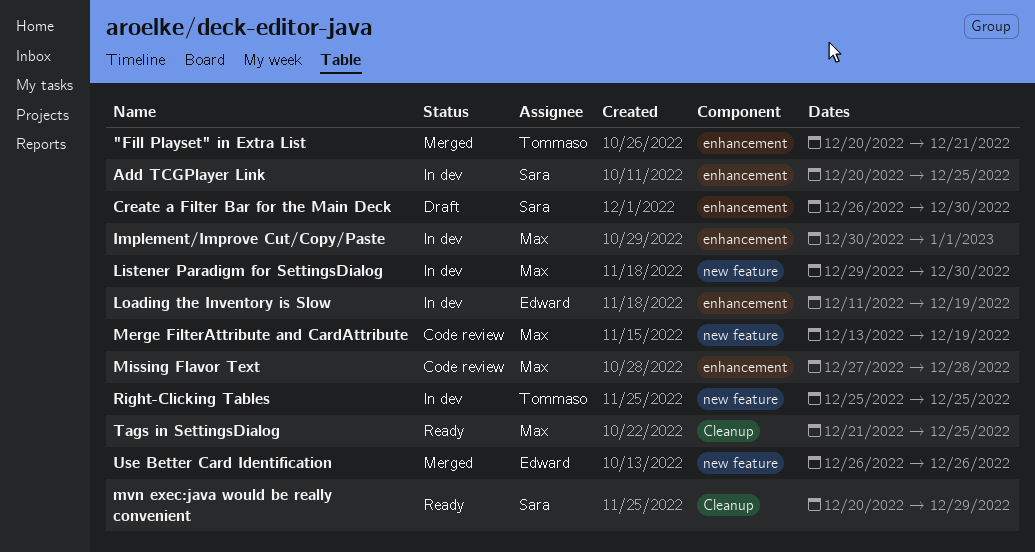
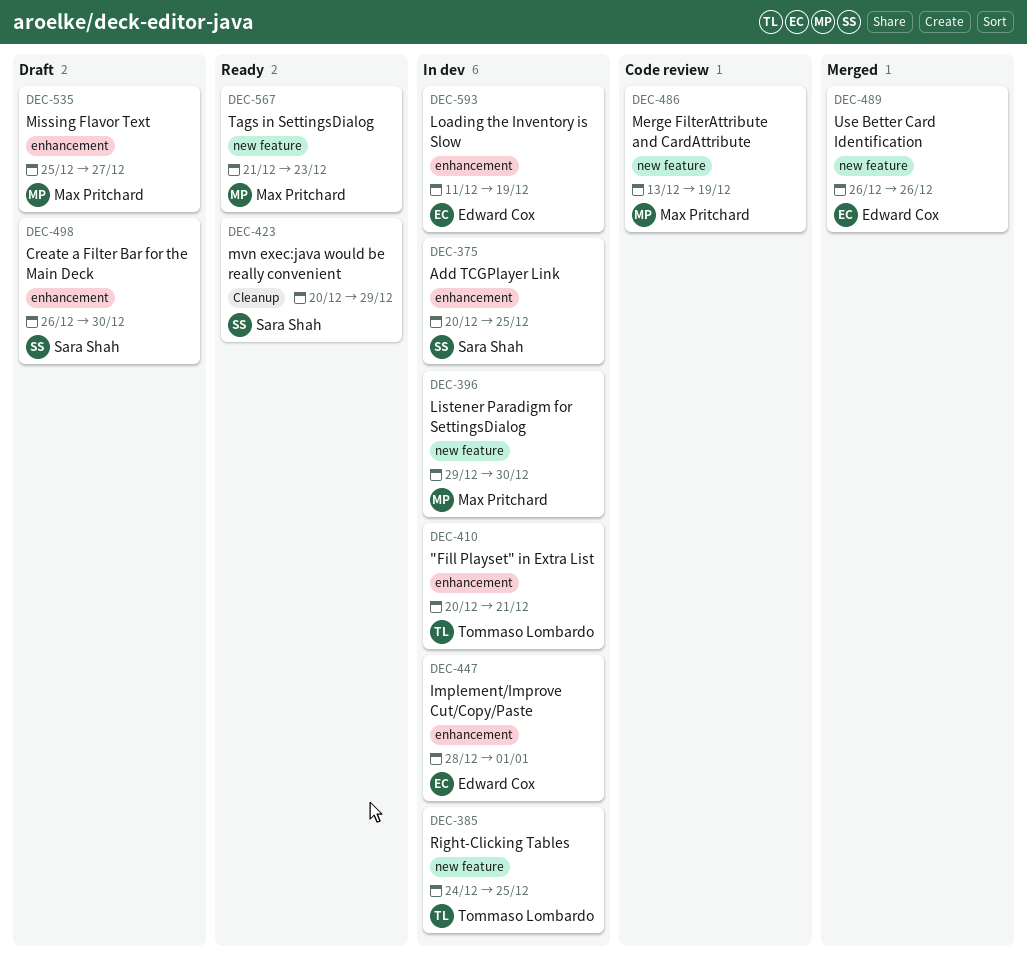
"Fill Playset" in Extra List, status: Merged -> In dev
Implement/Improve Cut/Copy/Paste, owner: Max Pritchard -> Edward Cox
Implement/Improve Cut/Copy/Paste, start: Dec 30 -> Dec 28
Missing Flavor Text, status: Code review -> Draft
Missing Flavor Text, start: Dec 27 -> Dec 25
Missing Flavor Text, due: Dec 28 -> Dec 27
Right-Clicking Tables, start: Dec 25 -> Dec 24
Tags in SettingsDialog, label: Cleanup -> new feature
Tags in SettingsDialog, due: Dec 25 -> Dec 23

